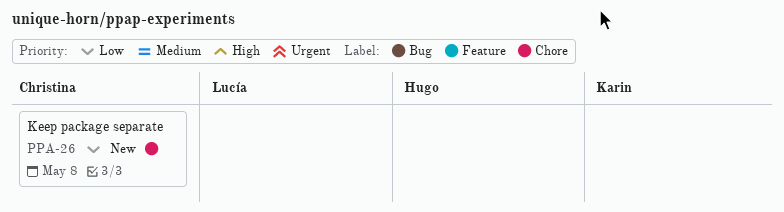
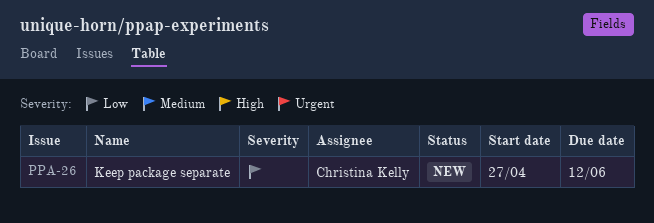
PPA-26, due: May 8 -> Jun 12

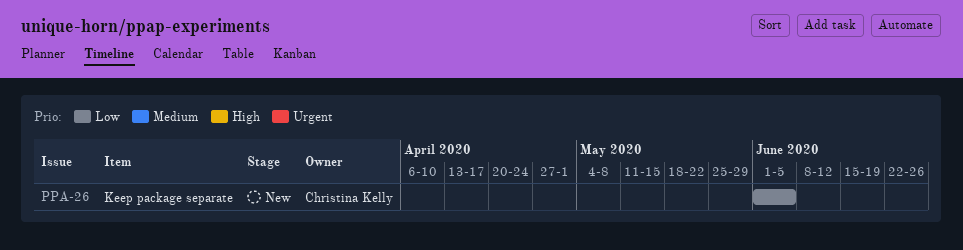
PPA-26, start: Apr 27 -> Jun 1
PPA-26, due: Jun 12 -> Jun 5

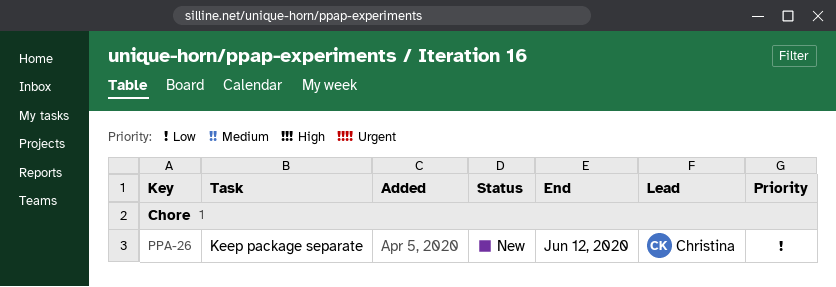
PPA-26, due: Jun 5 -> Jun 12

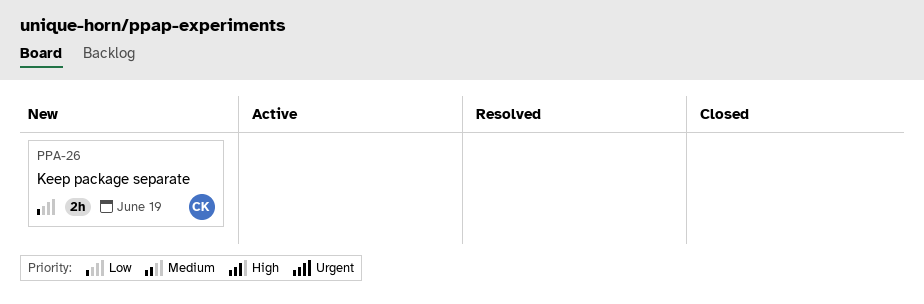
PPA-26, due: Jun 12 -> Jun 19

